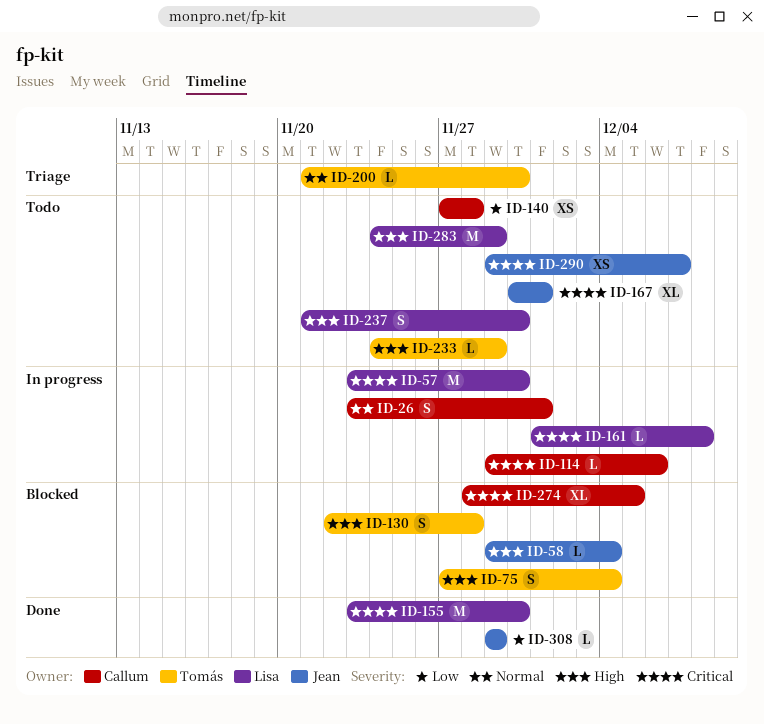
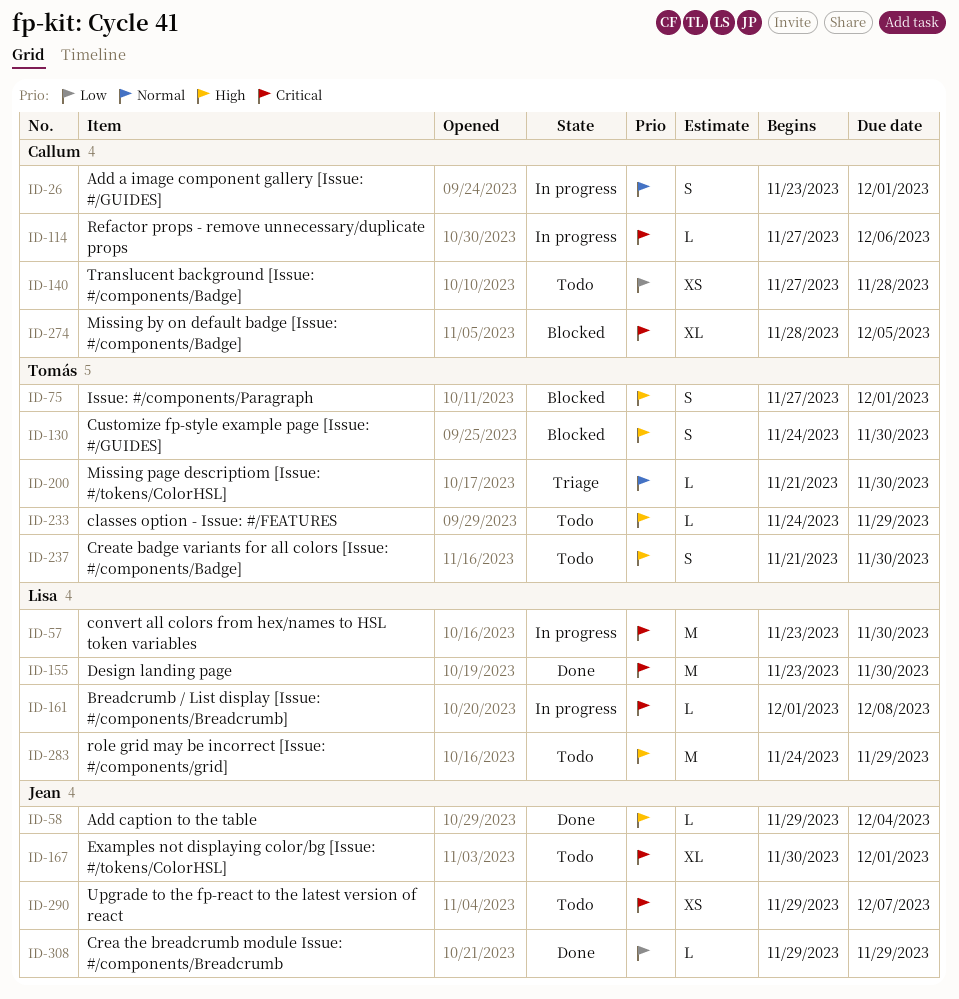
ID-58, status: Blocked -> Done
ID-75, due: Dec 4 -> Dec 1
ID-114, start: Nov 29 -> Nov 27
ID-130, start: Nov 22 -> Nov 24
ID-130, due: Nov 28 -> Nov 30
ID-237, owner: Lisa -> Tomás

